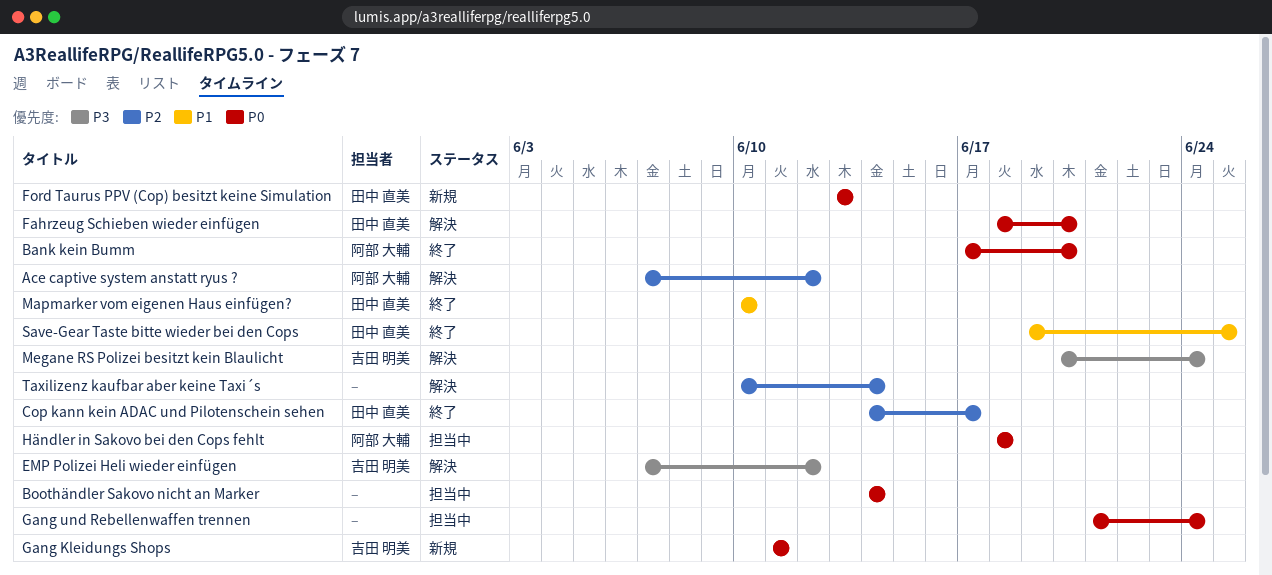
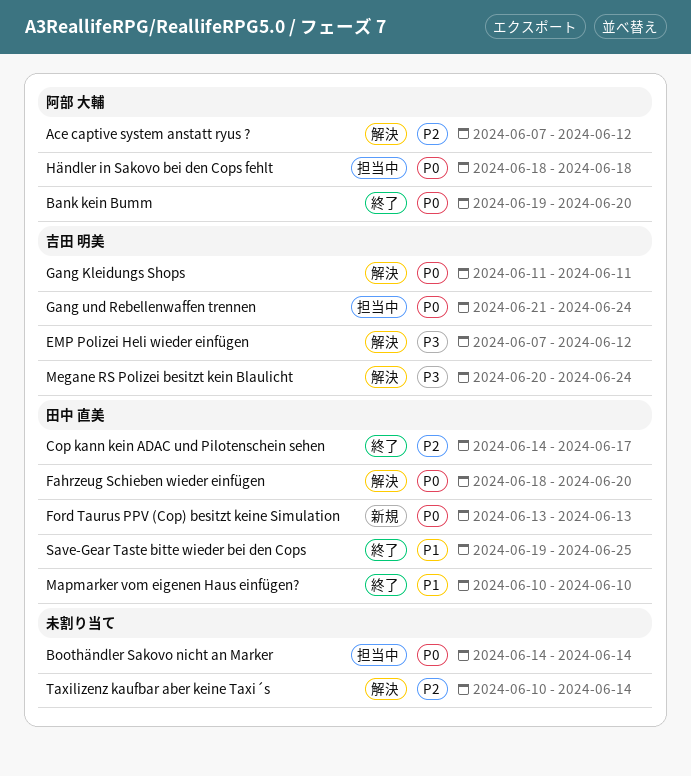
Bank kein Bumm, start: Jun 17 -> Jun 19
Gang Kleidungs Shops, status: 新規 -> 解決
Gang und Rebellenwaffen trennen, owner: none -> 吉田 明美

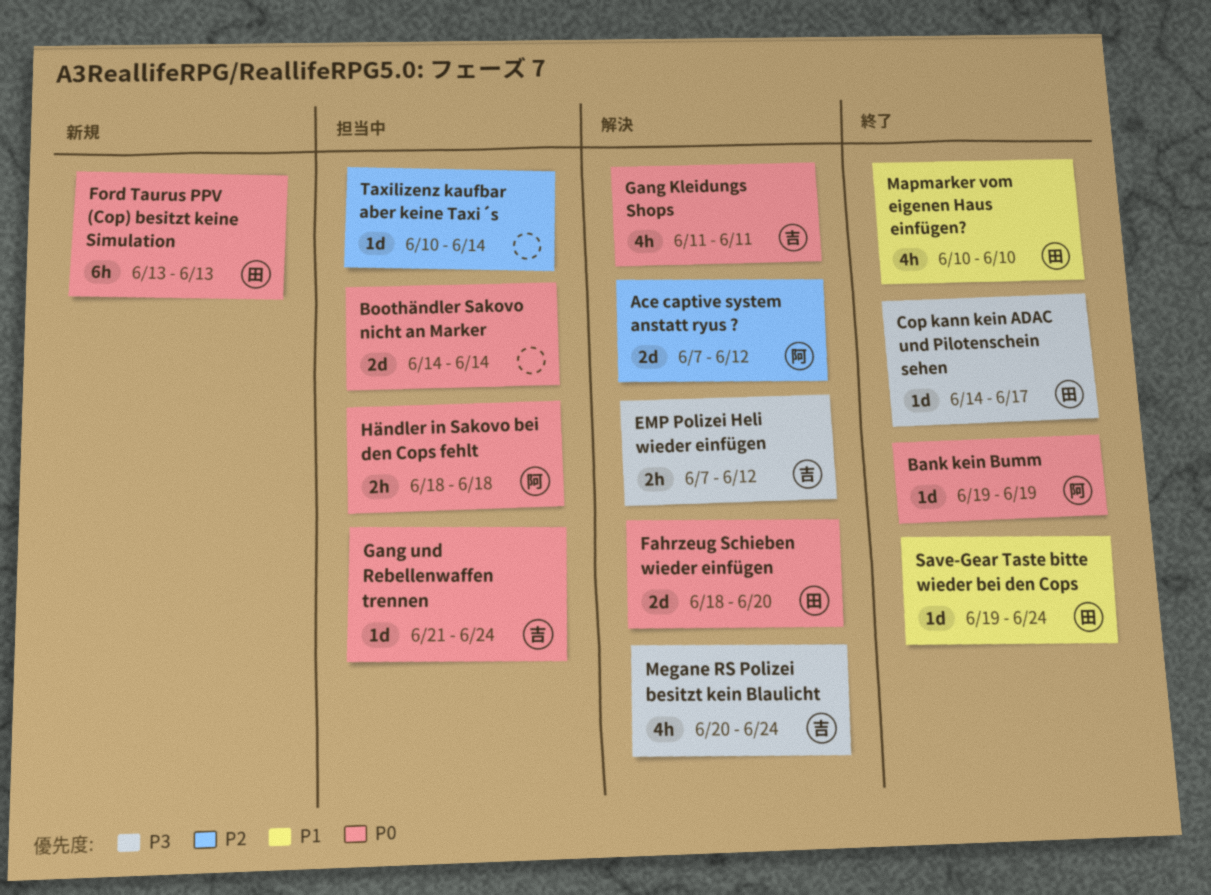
Bank kein Bumm, due: Jun 20 -> Jun 19
Cop kann kein ADAC und Pilotenschein sehen, priority: P2 -> P3
Save-Gear Taste bitte wieder bei den Cops, due: Jun 25 -> Jun 24
Taxilizenz kaufbar aber keine Taxi´s, status: 解決 -> 担当中

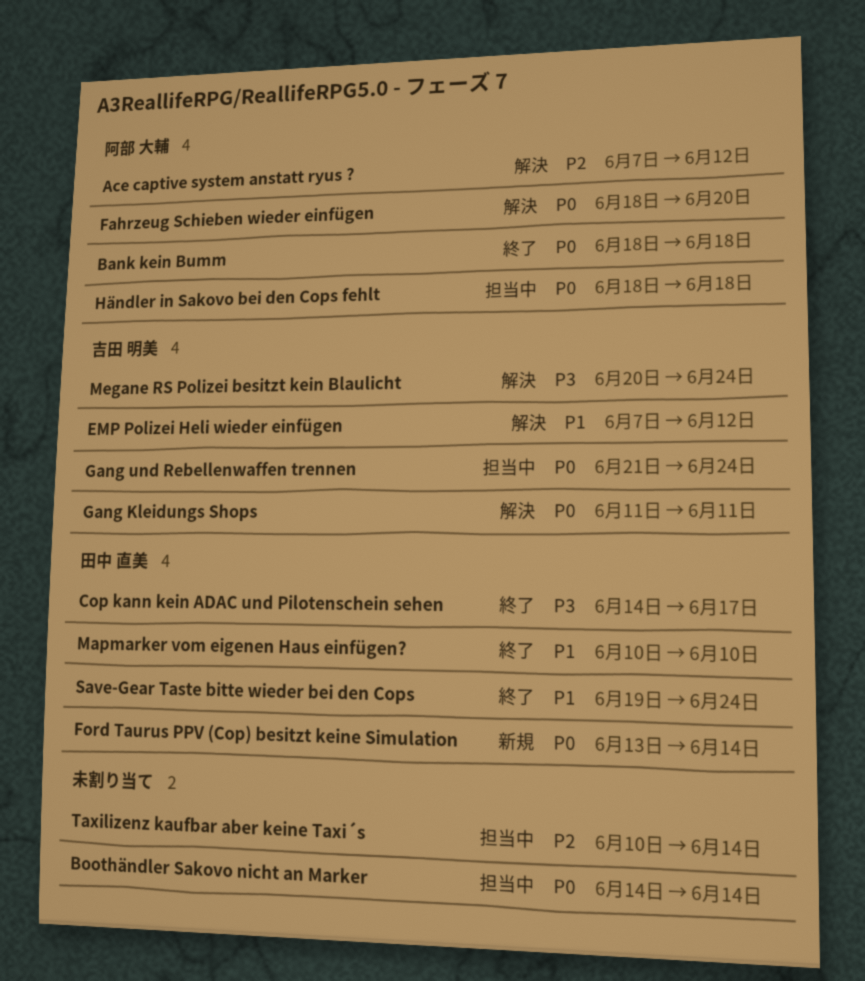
Bank kein Bumm, start: Jun 19 -> Jun 18
Bank kein Bumm, due: Jun 19 -> Jun 18
EMP Polizei Heli wieder einfügen, priority: P3 -> P1
Fahrzeug Schieben wieder einfügen, owner: 田中 直美 -> 阿部 大輔
Ford Taurus PPV (Cop) besitzt keine Simulation, due: Jun 13 -> Jun 14

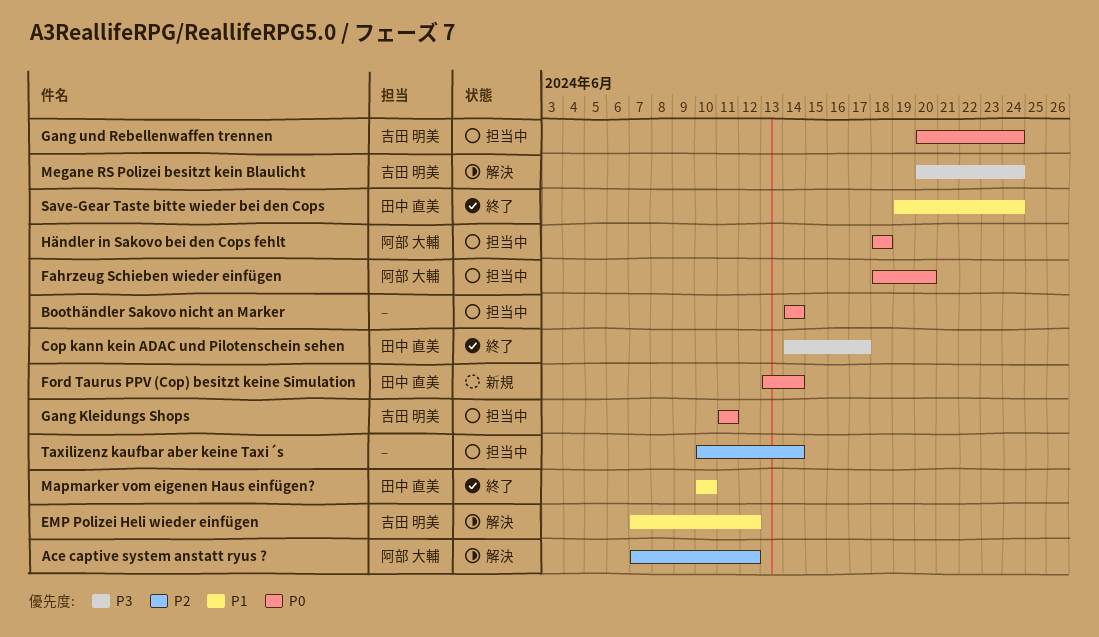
Bank kein Bumm: present -> none
Fahrzeug Schieben wieder einfügen, status: 解決 -> 担当中
Gang Kleidungs Shops, status: 解決 -> 担当中
Gang und Rebellenwaffen trennen, start: Jun 21 -> Jun 20

